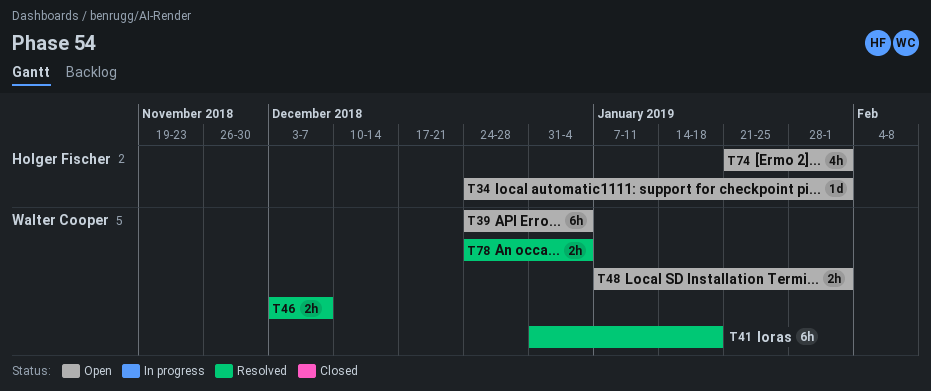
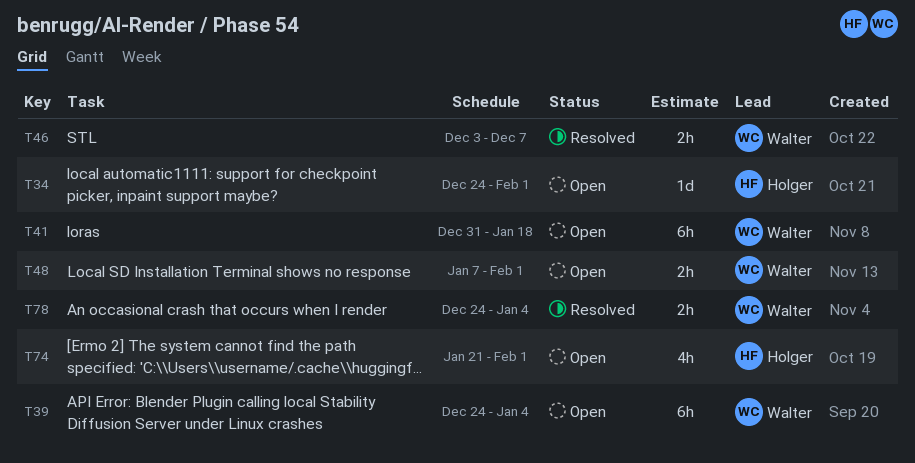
T41, status: Resolved -> Open

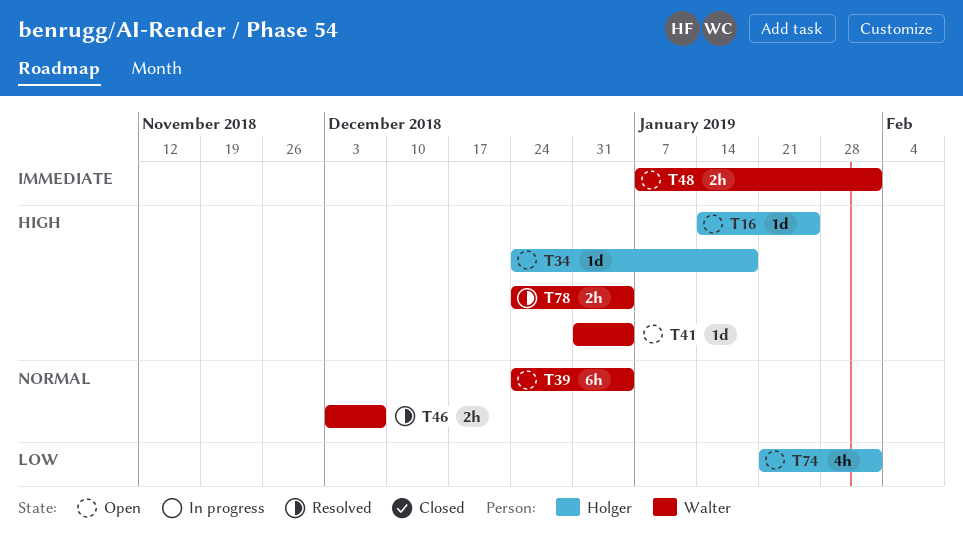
T16: none -> present
T34, due: Feb 1 -> Jan 18
T41, estimate: 6h -> 1d
T41, due: Jan 18 -> Jan 4

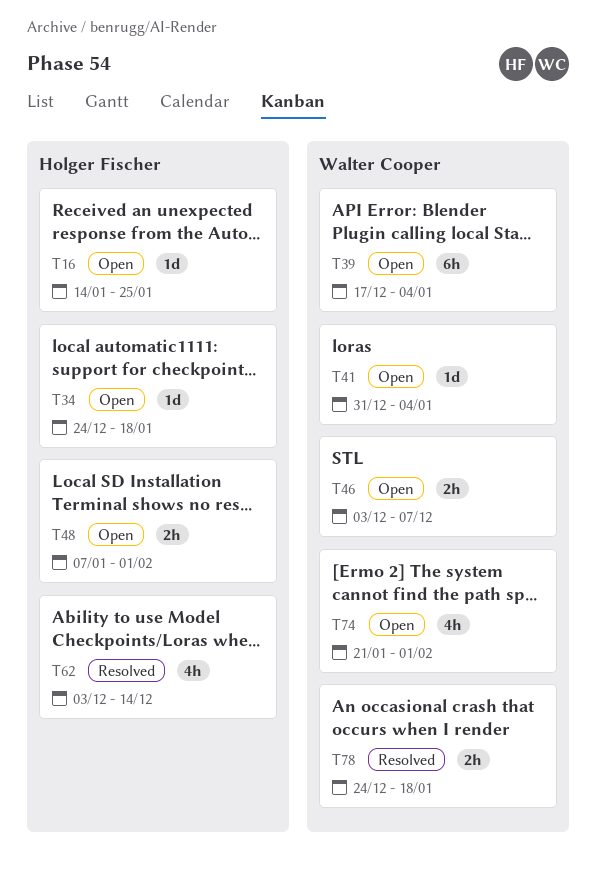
T39, start: Dec 24 -> Dec 17
T46, status: Resolved -> Open
T48, owner: Walter Cooper -> Holger Fischer
T62: none -> present
T74, owner: Holger Fischer -> Walter Cooper
T78, due: Jan 4 -> Jan 18

